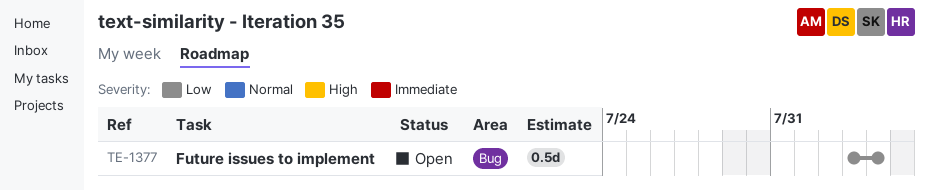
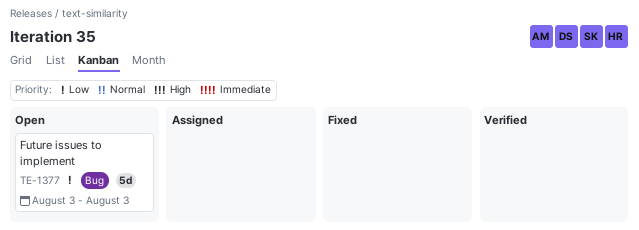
TE-1377, estimate: 0.5d -> 5d
TE-1377, due: Aug 4 -> Aug 3

